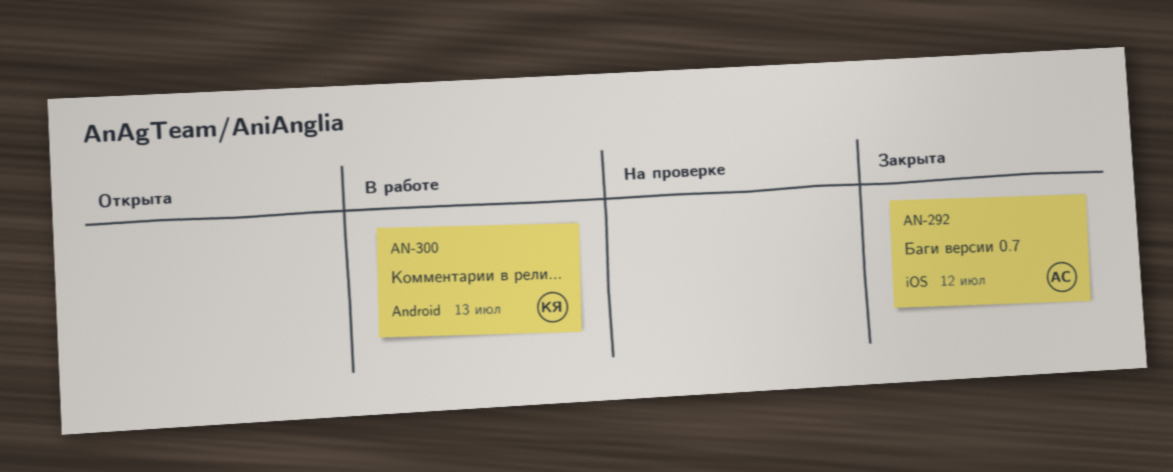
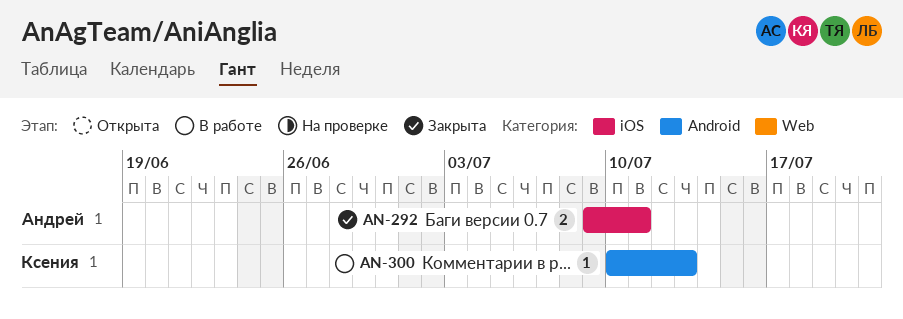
AN-292, due: Jul 12 -> Jul 11

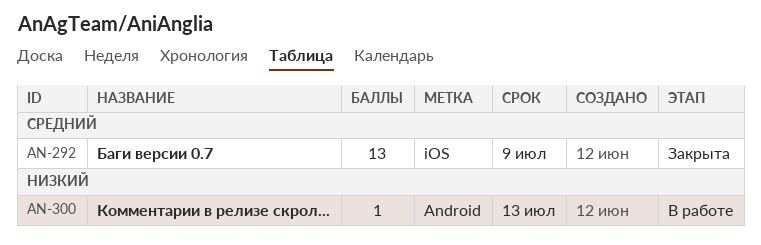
AN-292, estimate: 2 -> 13
AN-292, due: Jul 11 -> Jul 9

